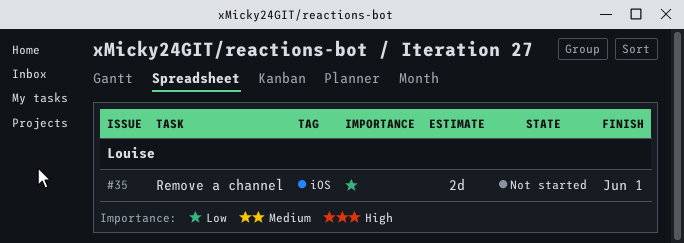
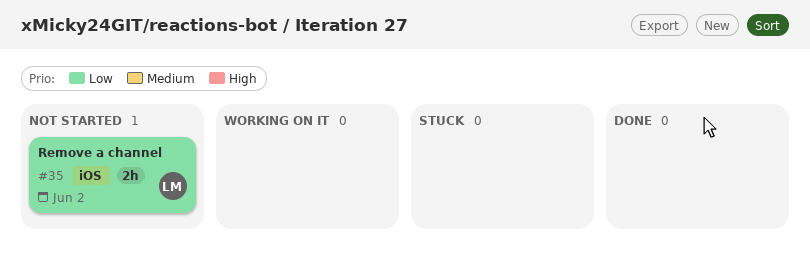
#35, estimate: 2d -> 2h
#35, due: Jun 1 -> Jun 2

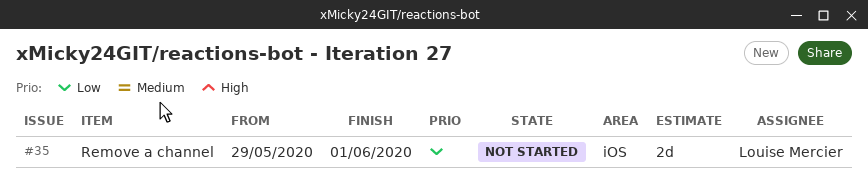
#35, estimate: 2h -> 2d
#35, due: Jun 2 -> Jun 1

